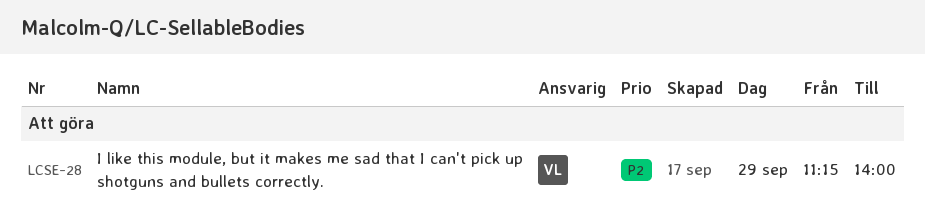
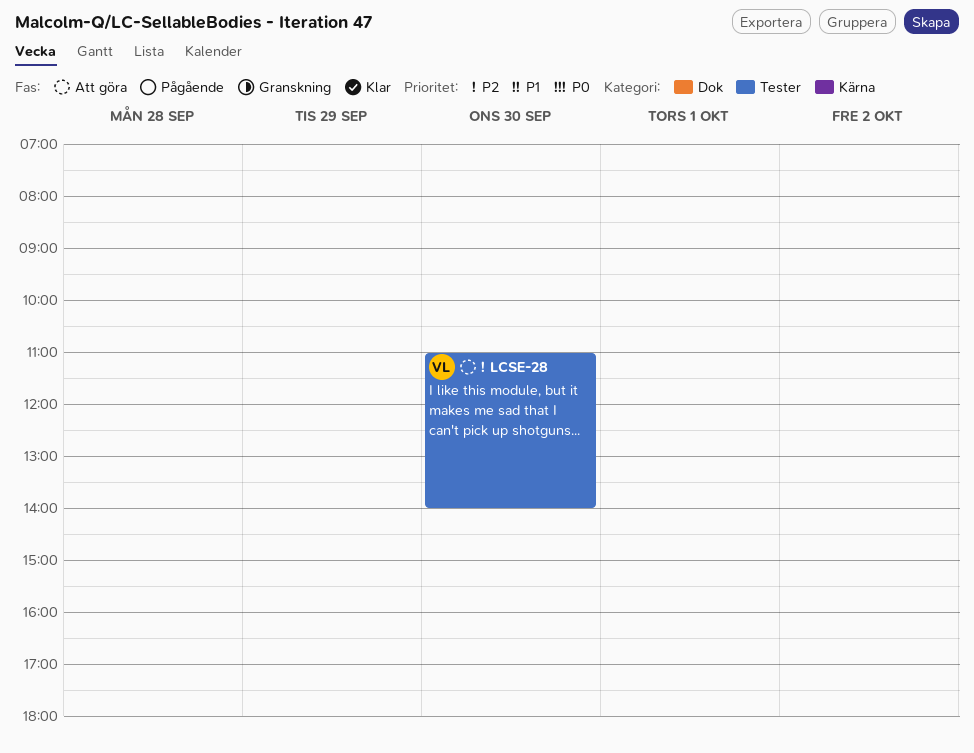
LCSE-28, day: Sep 29 -> Sep 30
LCSE-28, begins: 11:15 -> 11:00

